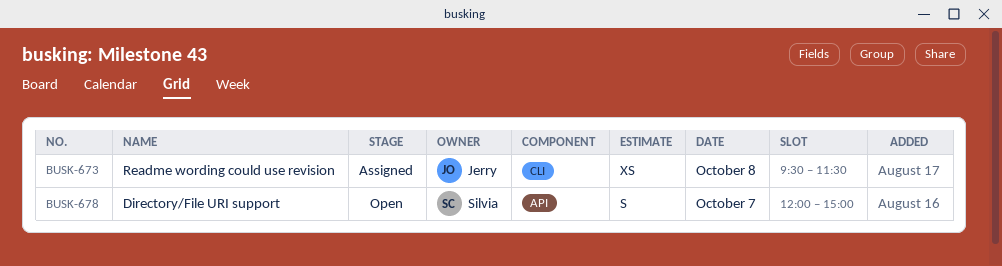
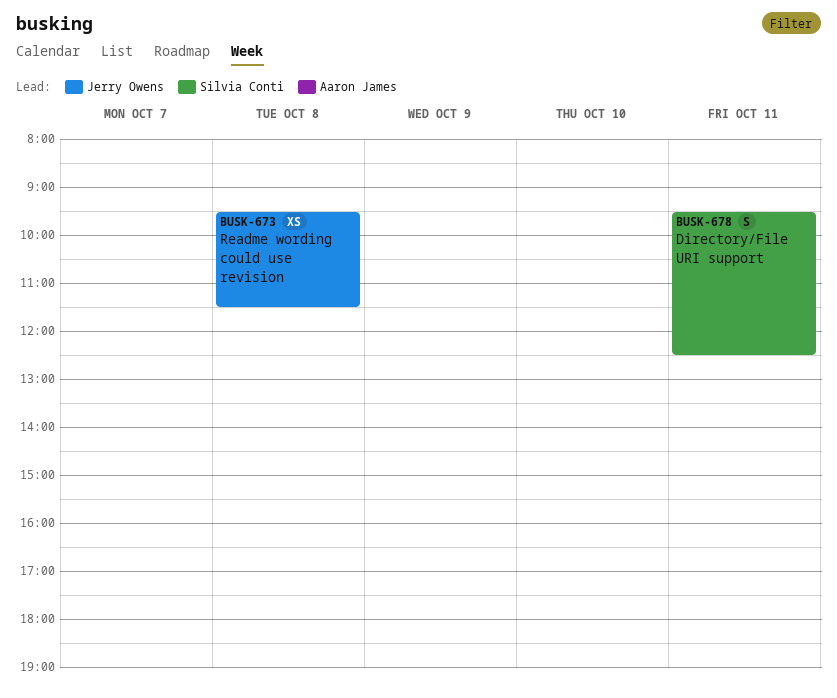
BUSK-678, day: Oct 7 -> Oct 11
BUSK-678, begins: 12:00 -> 09:30
BUSK-678, ends: 15:00 -> 12:30

